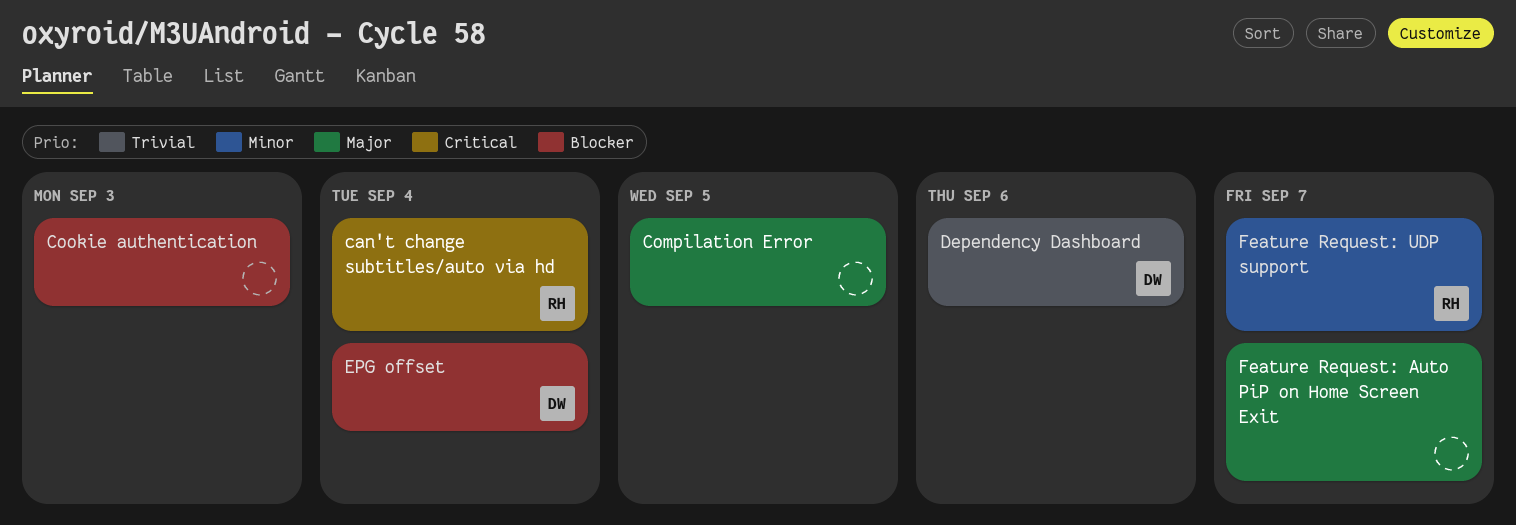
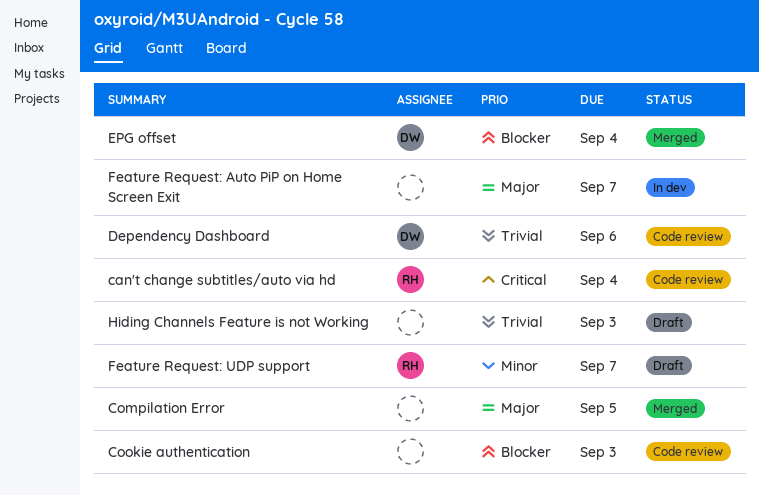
Hiding Channels Feature is not Working: none -> present

